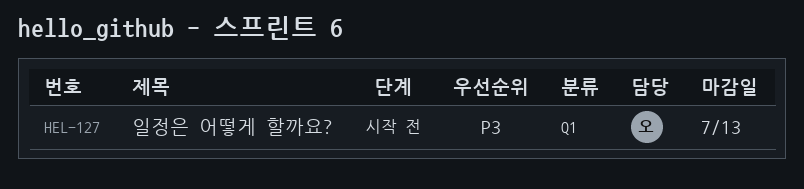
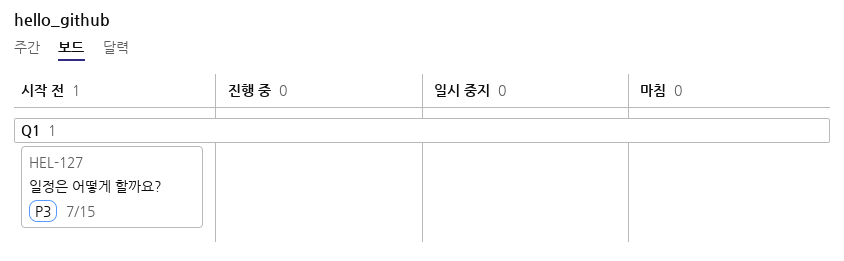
HEL-127, due: Jul 13 -> Jul 15

